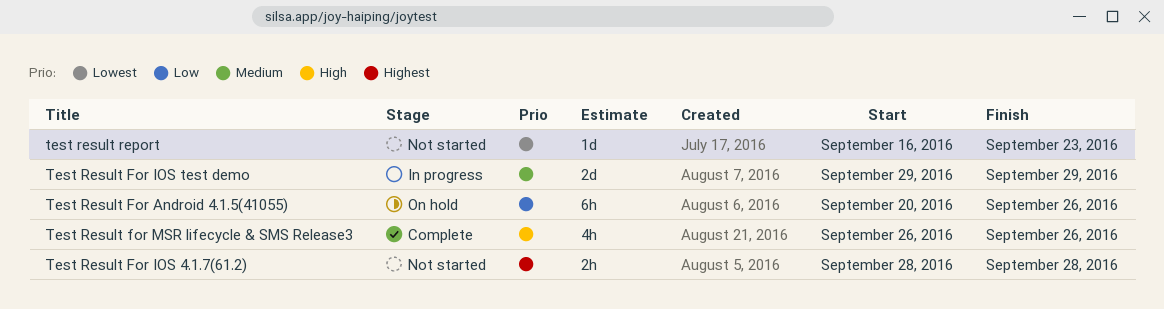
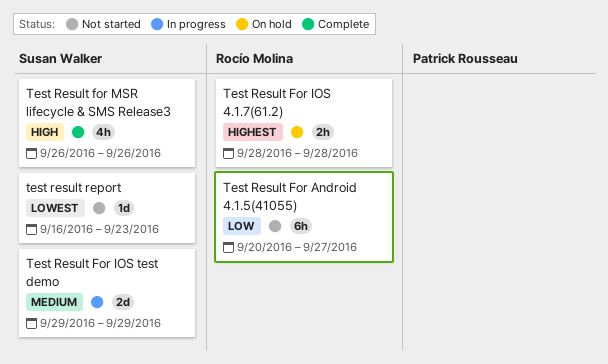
Test Result For Android 4.1.5(41055), status: On hold -> Not started
Test Result For Android 4.1.5(41055), due: Sep 26 -> Sep 27
Test Result For IOS 4.1.7(61.2), status: Not started -> On hold

